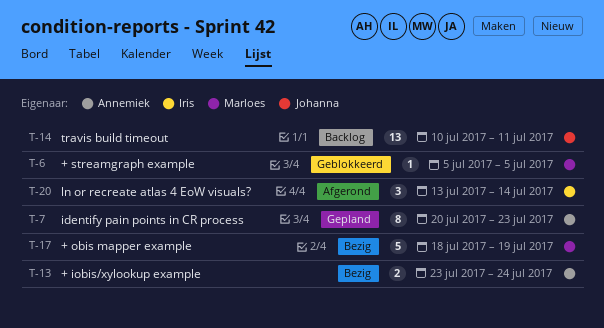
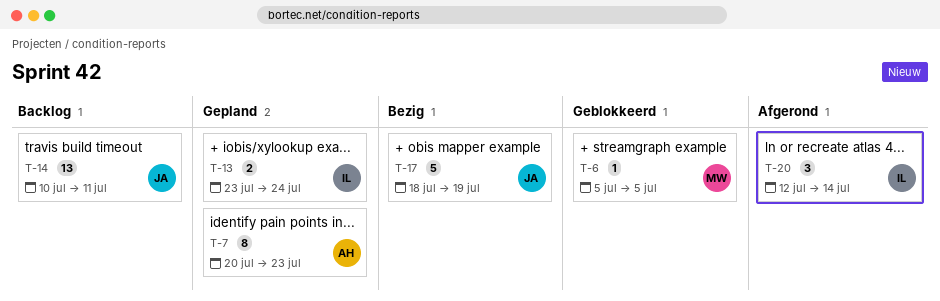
T-13, status: Bezig -> Gepland
T-13, owner: Annemiek -> Iris
T-17, owner: Marloes -> Johanna
T-20, start: Jul 13 -> Jul 12

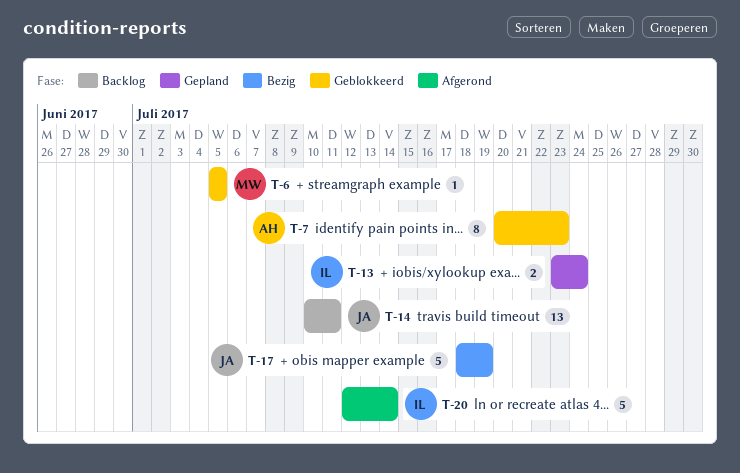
T-7, status: Gepland -> Geblokkeerd
T-20, estimate: 3 -> 5

